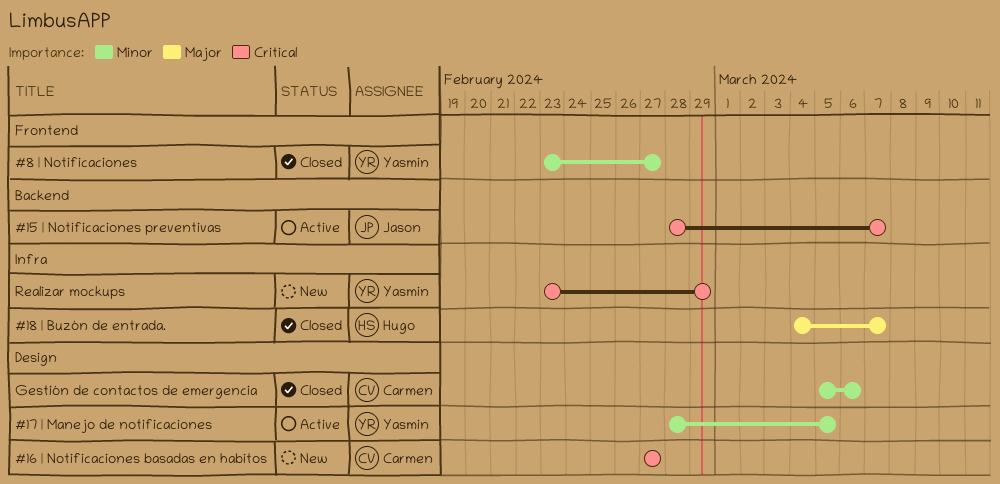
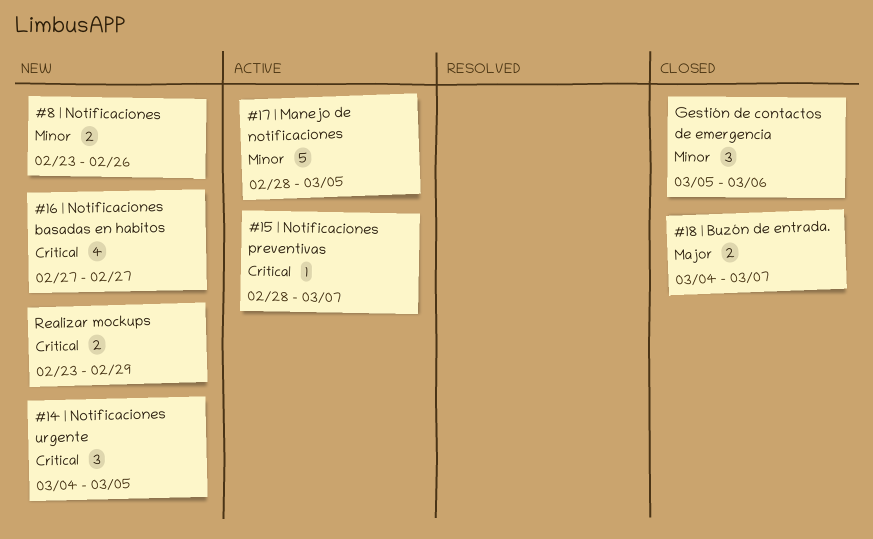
#14 | Notificaciones urgente: none -> present
#8 | Notificaciones, status: Closed -> New
#8 | Notificaciones, due: Feb 27 -> Feb 26

